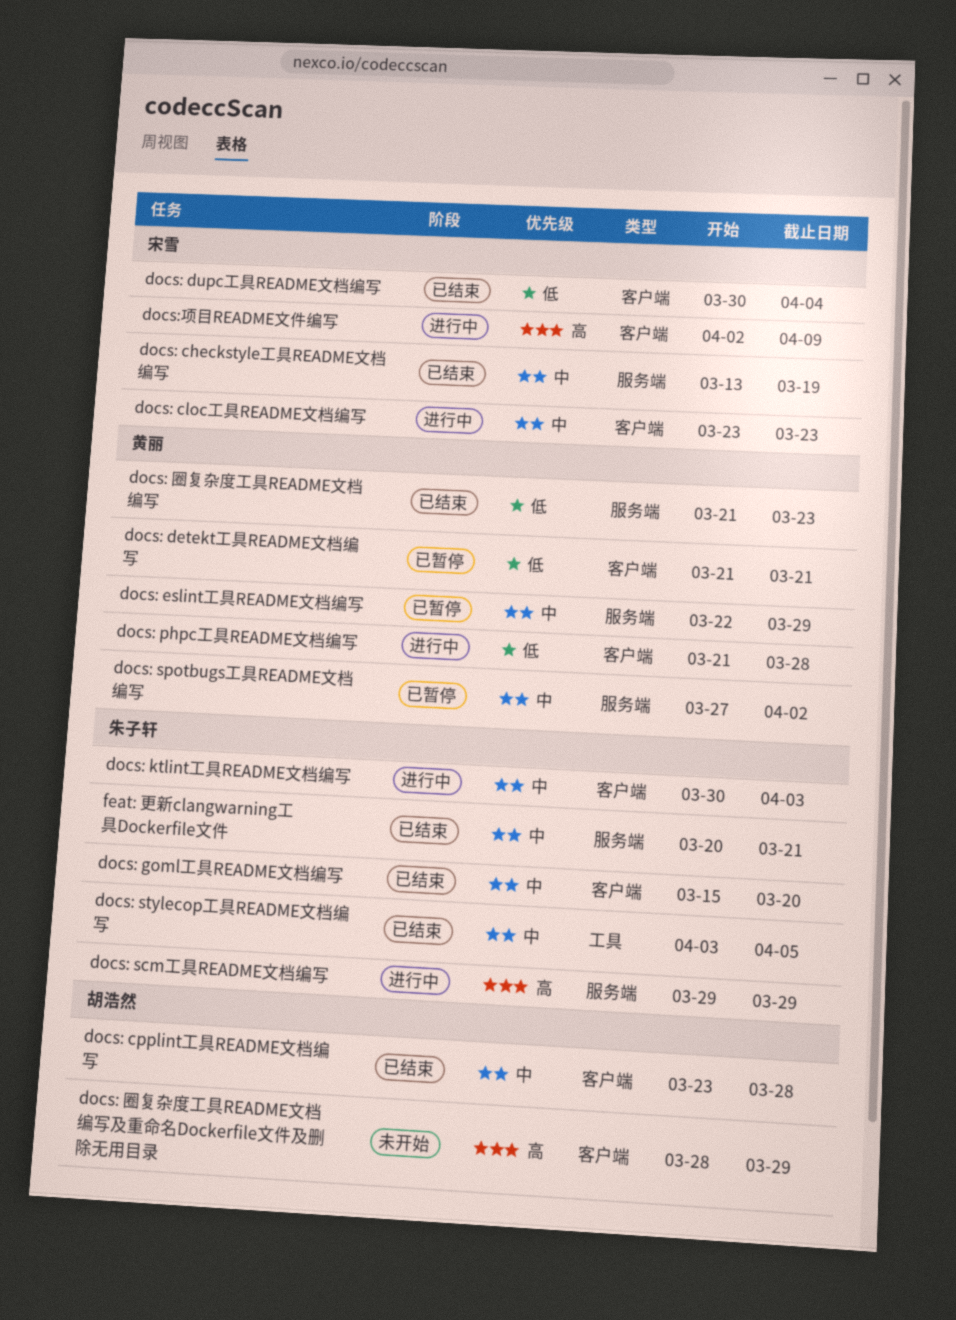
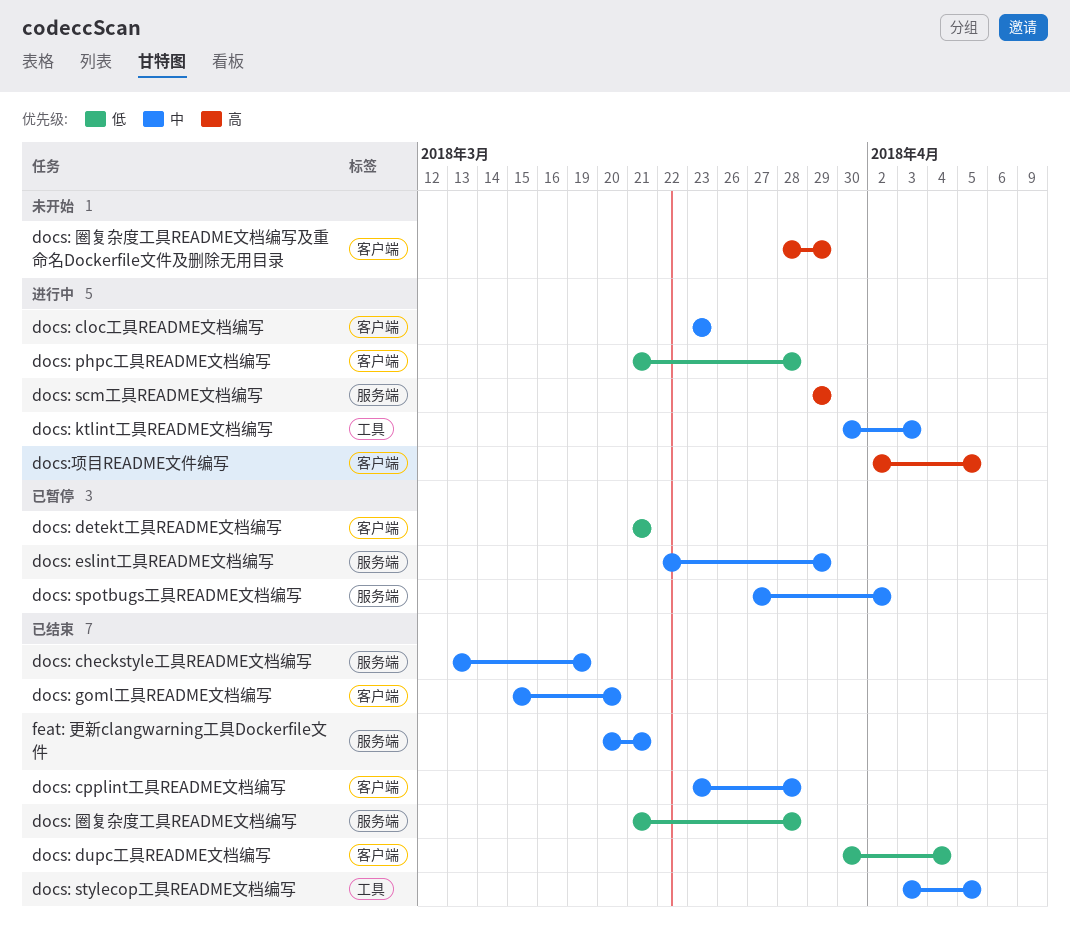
docs: ktlint工具README文档编写, label: 客户端 -> 工具
docs: 圈复杂度工具README文档编写, due: Mar 23 -> Mar 28
docs:项目README文件编写, due: Apr 9 -> Apr 5

